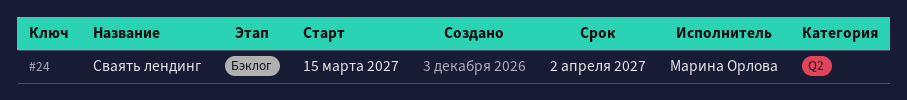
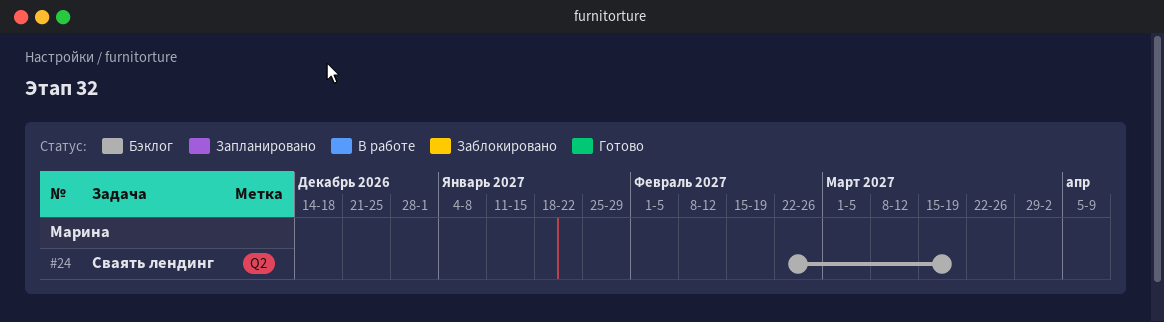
#24, start: Mar 15 -> Feb 22
#24, due: Apr 2 -> Mar 19

